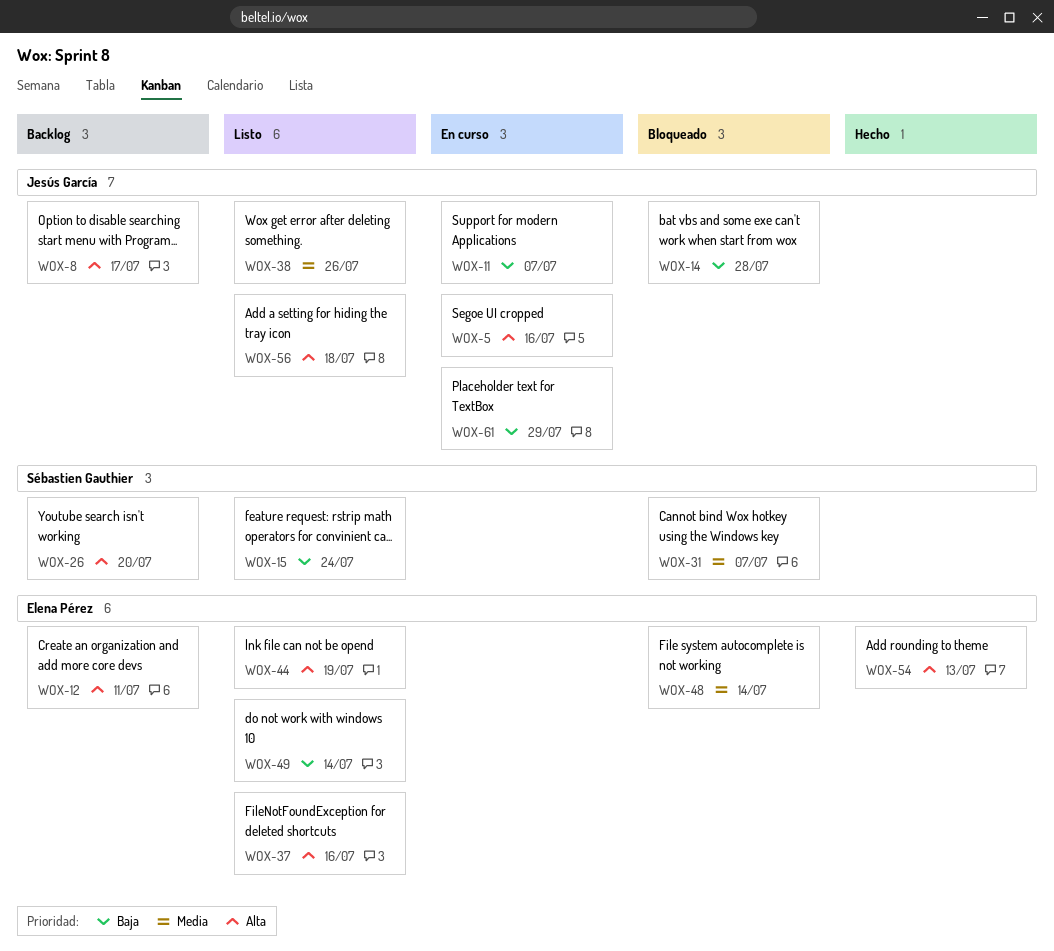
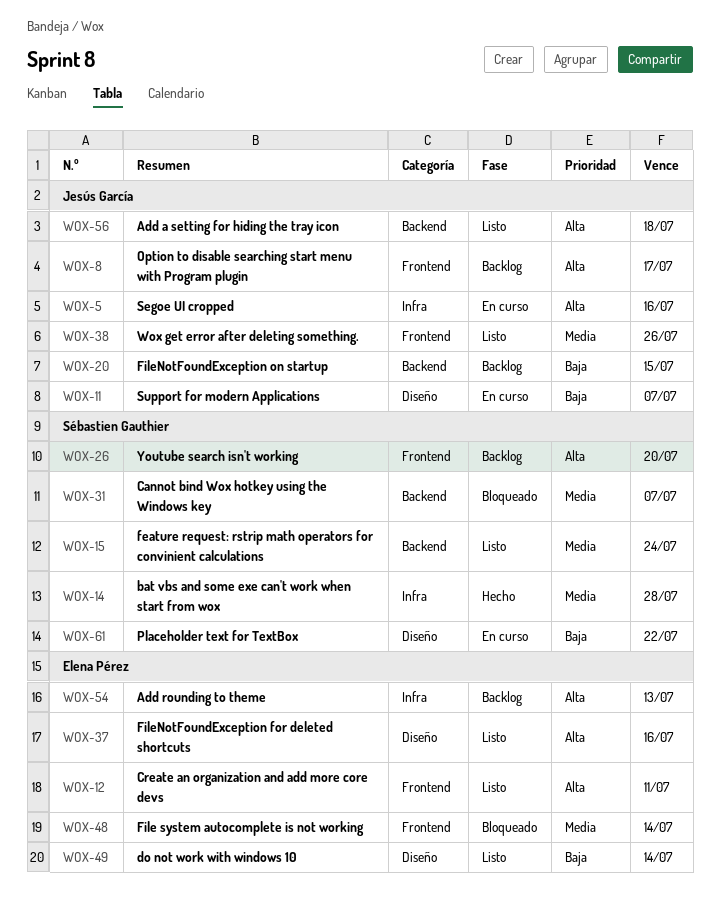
WOX-12, status: Backlog -> Listo
WOX-14, status: Bloqueado -> Hecho
WOX-14, owner: Jesús García -> Sébastien Gauthier
WOX-14, priority: Baja -> Media
WOX-15, priority: Baja -> Media
WOX-20: none -> present
WOX-44: present -> none
WOX-54, status: Hecho -> Backlog
WOX-61, owner: Jesús García -> Sébastien Gauthier
WOX-61, due: Jul 29 -> Jul 22

